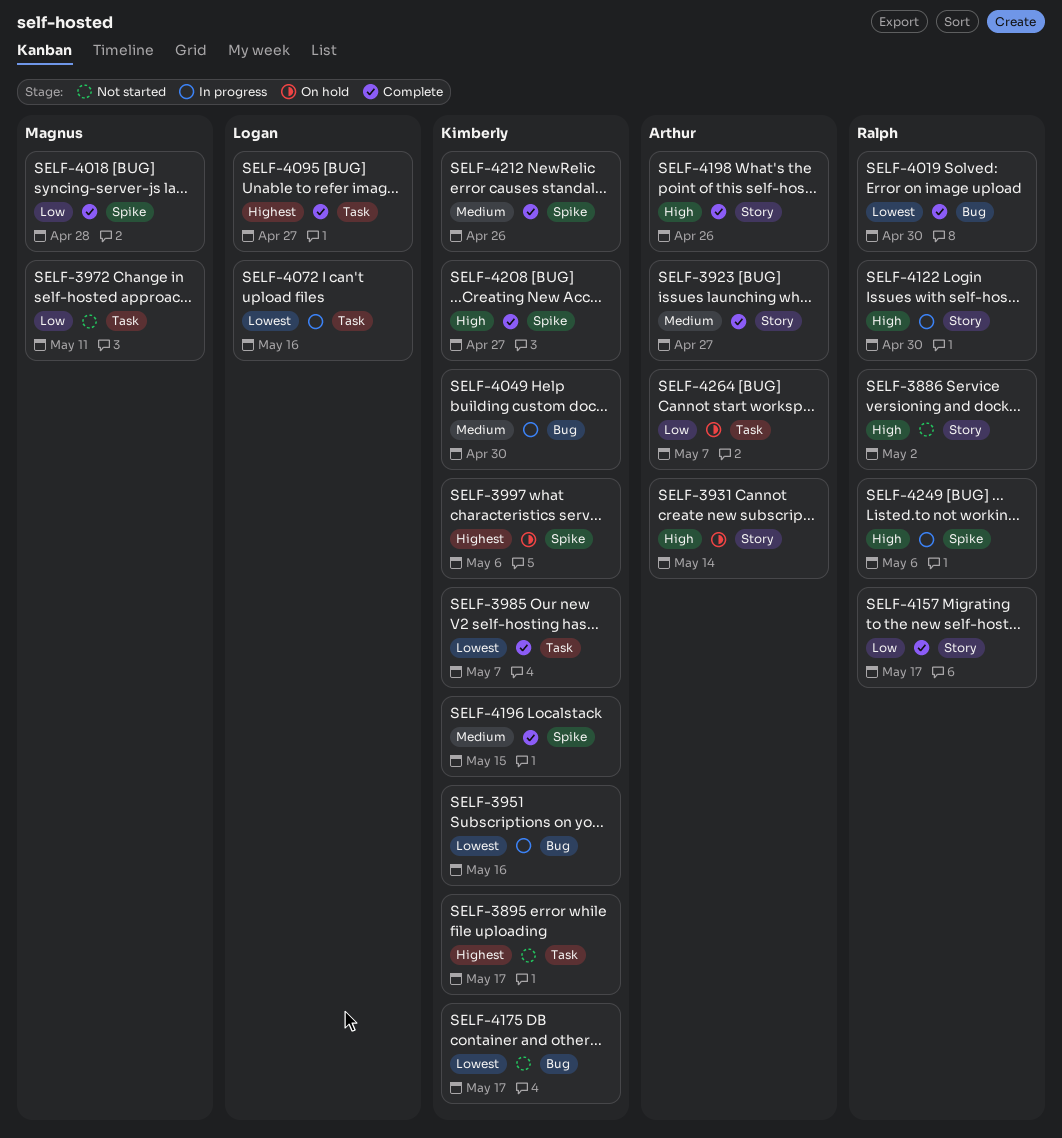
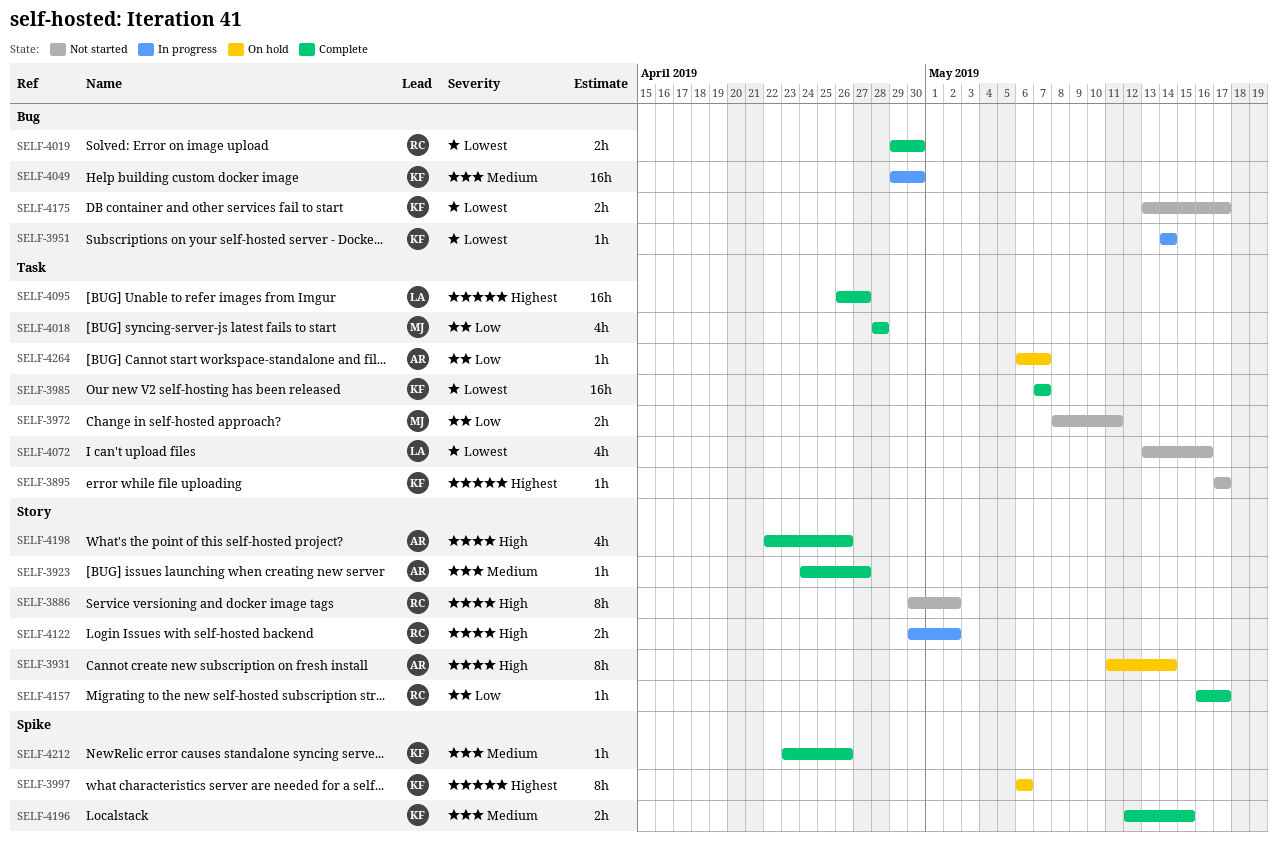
SELF-3951, due: May 16 -> May 14
SELF-4018, label: Spike -> Task
SELF-4072, status: In progress -> Not started
SELF-4122, due: Apr 30 -> May 2
SELF-4208: present -> none
SELF-4249: present -> none

